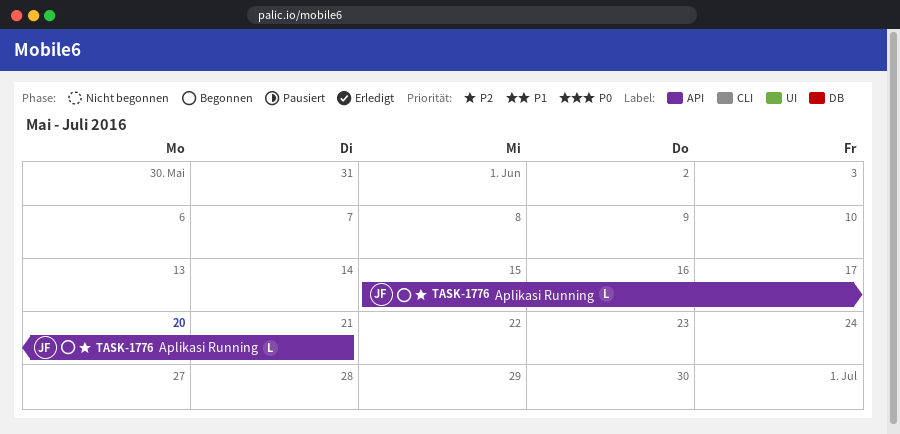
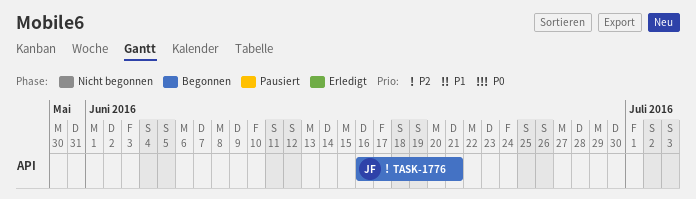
TASK-1776, start: Jun 15 -> Jun 16

